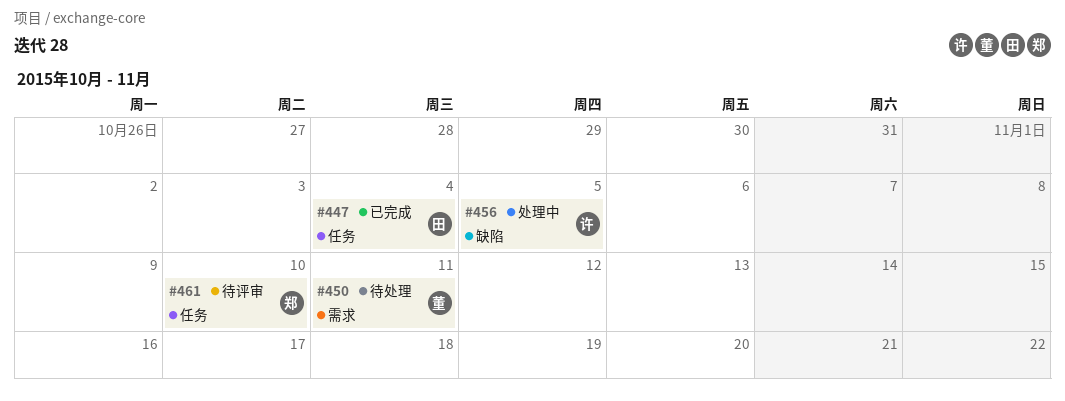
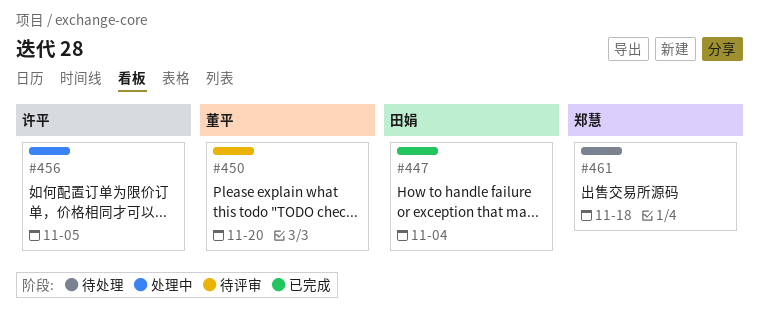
#450, status: 待处理 -> 待评审
#450, due: Nov 11 -> Nov 20
#461, status: 待评审 -> 待处理
#461, due: Nov 10 -> Nov 18

